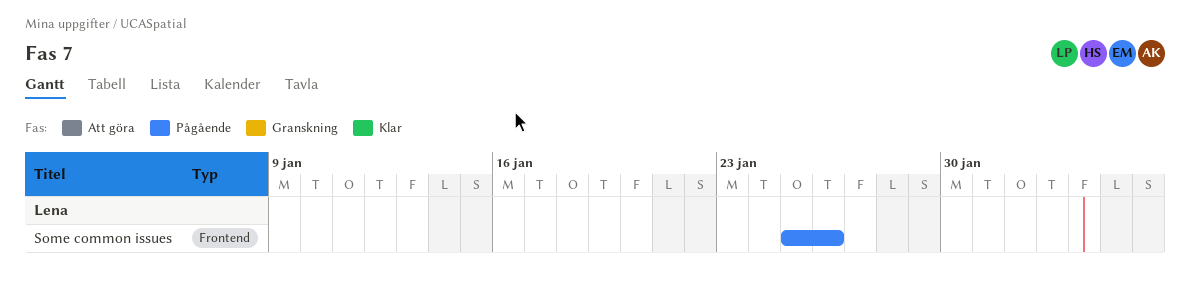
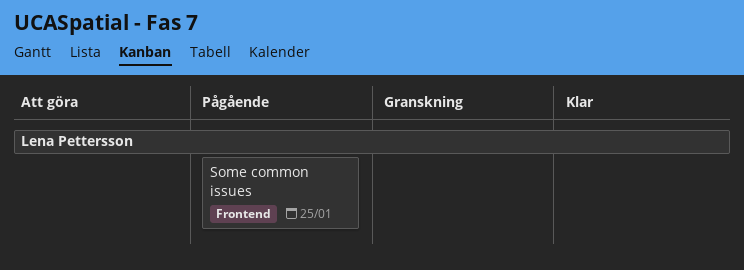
Some common issues, due: Jan 26 -> Jan 25

